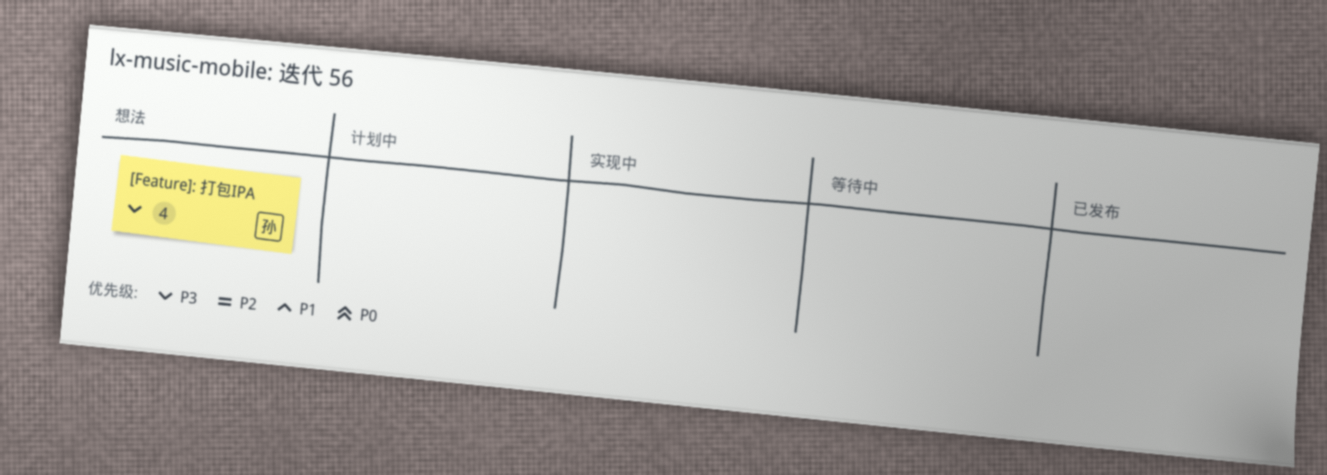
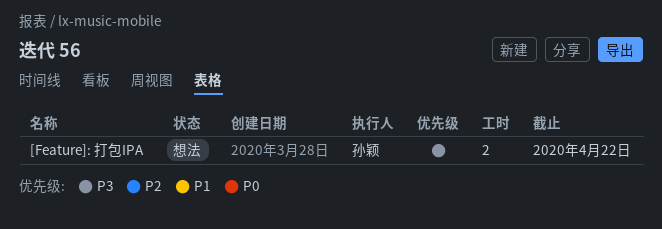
[Feature]: 打包IPA, estimate: 4 -> 2

